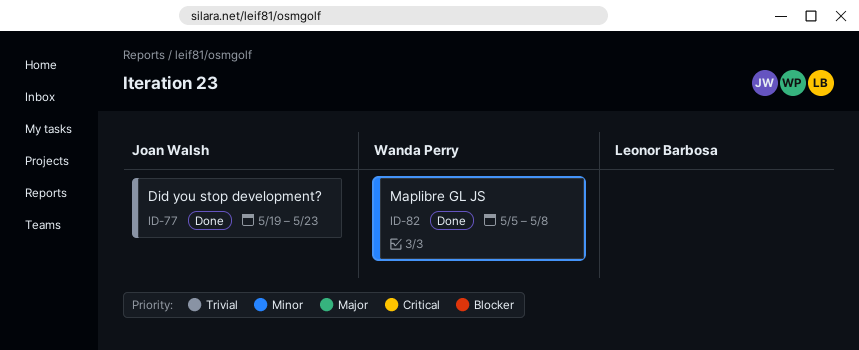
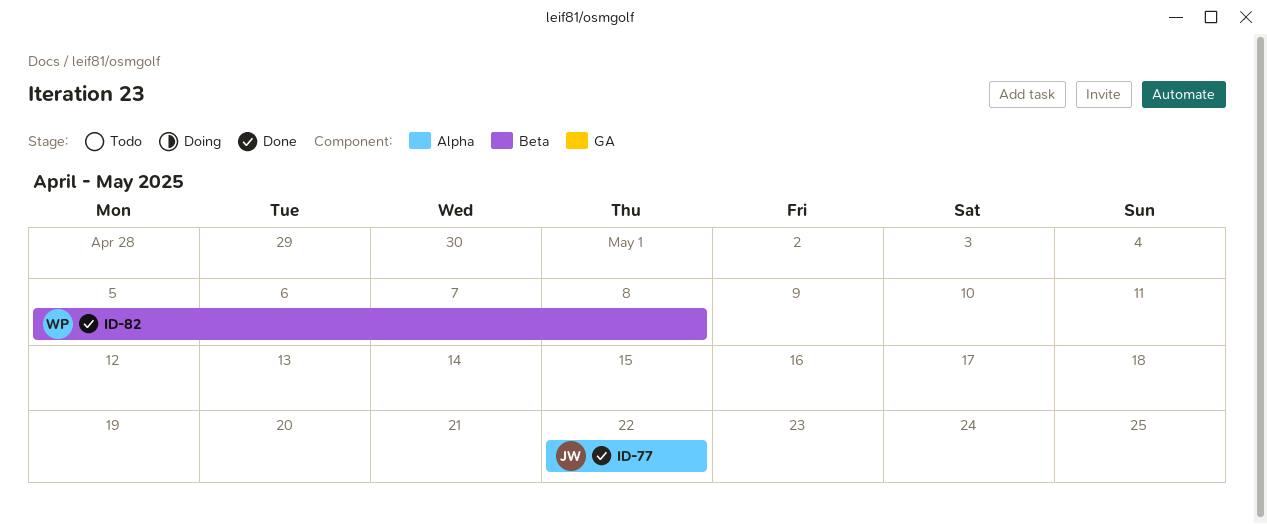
ID-77, start: May 19 -> May 22
ID-77, due: May 23 -> May 22

